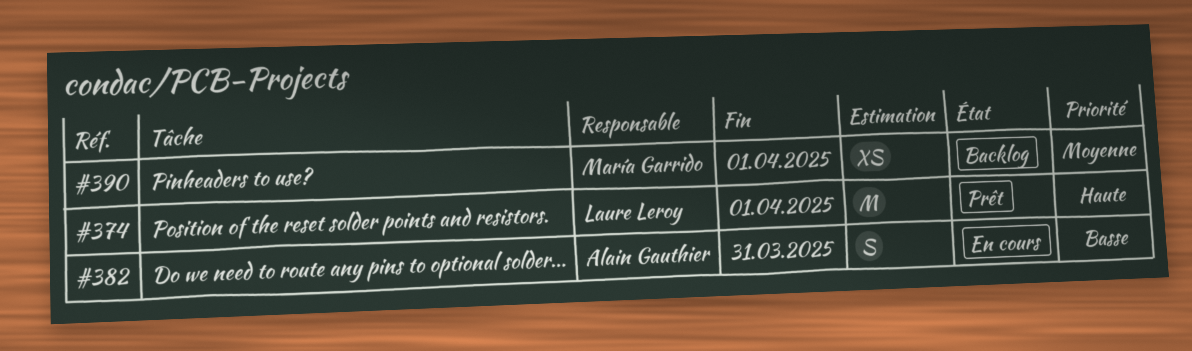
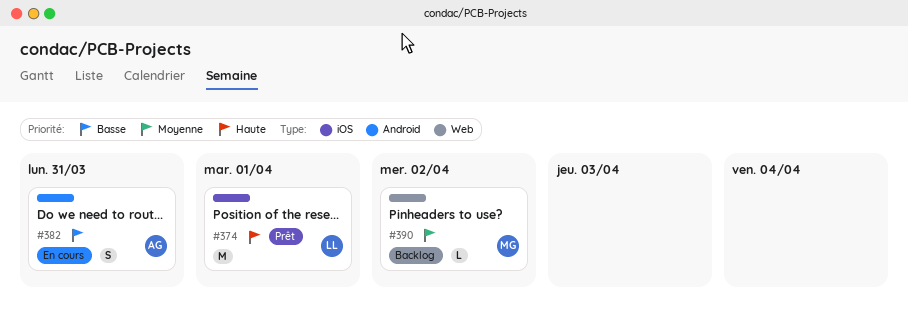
#390, estimate: XS -> L
#390, due: Apr 1 -> Apr 2

